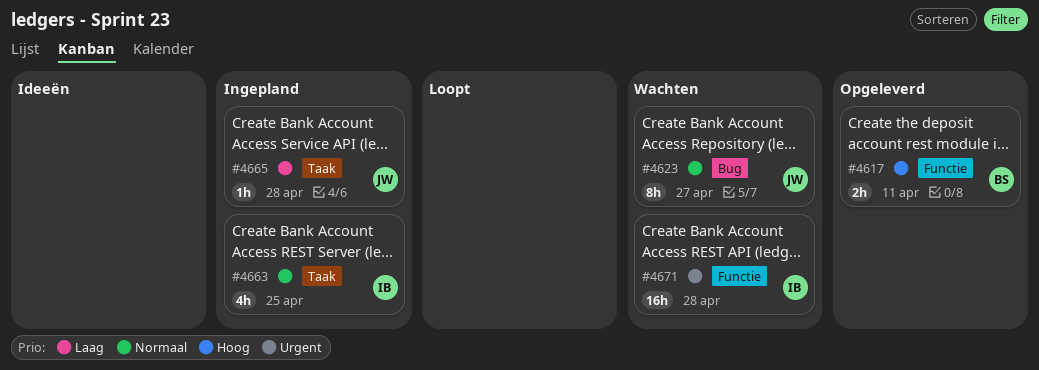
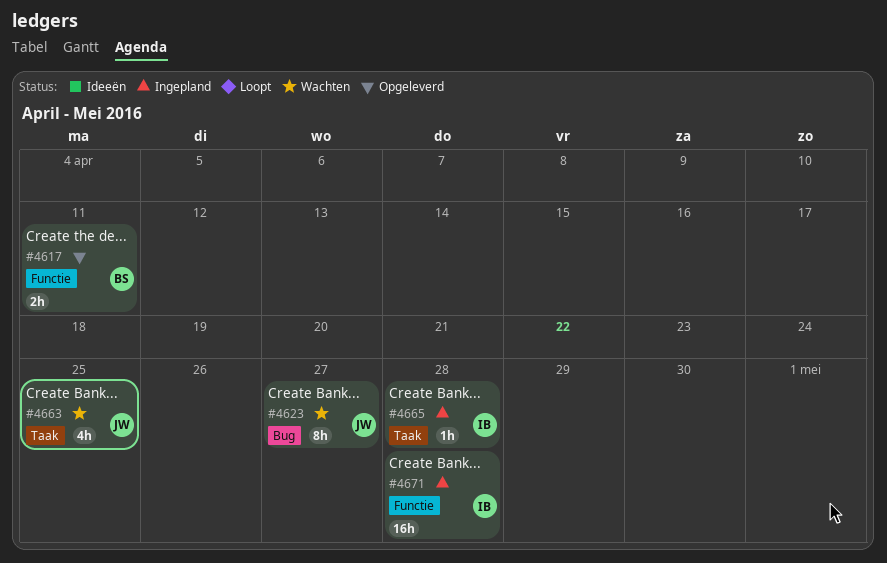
#4663, status: Ingepland -> Wachten
#4663, owner: IB -> JW
#4665, owner: JW -> IB
#4671, status: Wachten -> Ingepland

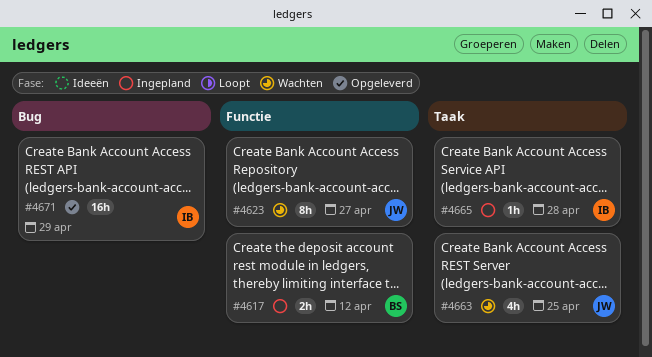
#4617, status: Opgeleverd -> Ingepland
#4617, due: Apr 11 -> Apr 12
#4623, label: Bug -> Functie
#4671, status: Ingepland -> Opgeleverd
#4671, label: Functie -> Bug
#4671, due: Apr 28 -> Apr 29

